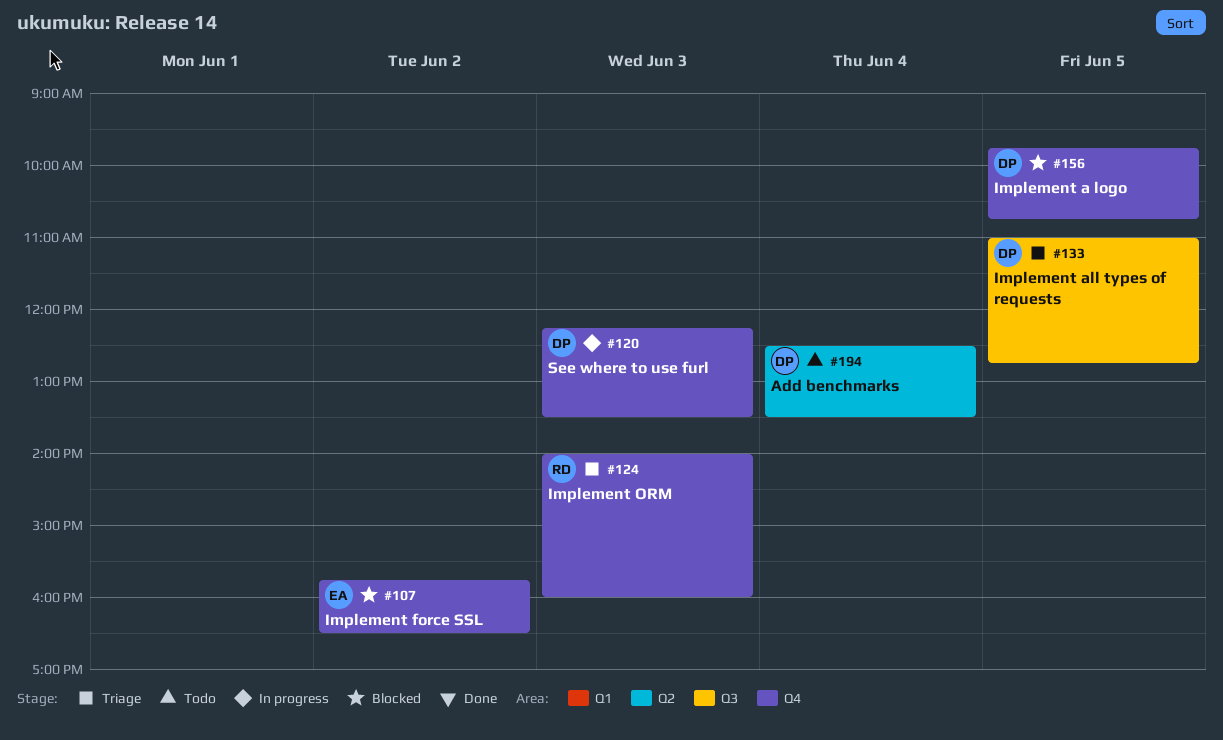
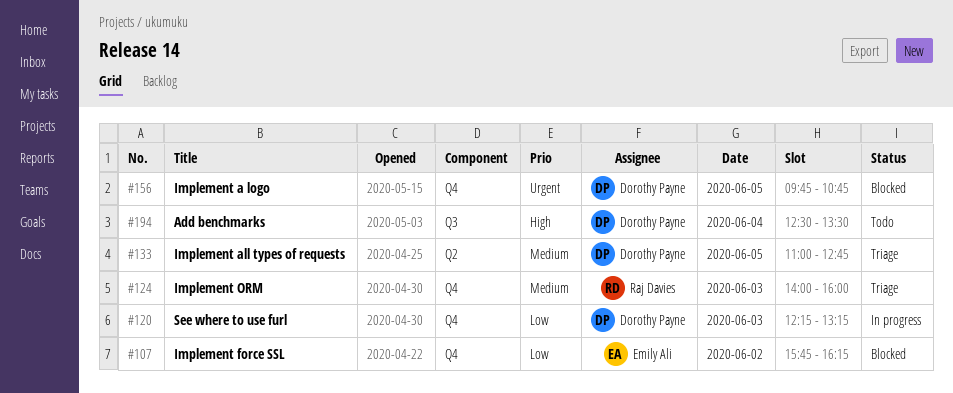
#107, ends: 16:30 -> 16:15
#120, ends: 13:30 -> 13:15
#133, label: Q3 -> Q2
#194, label: Q2 -> Q3

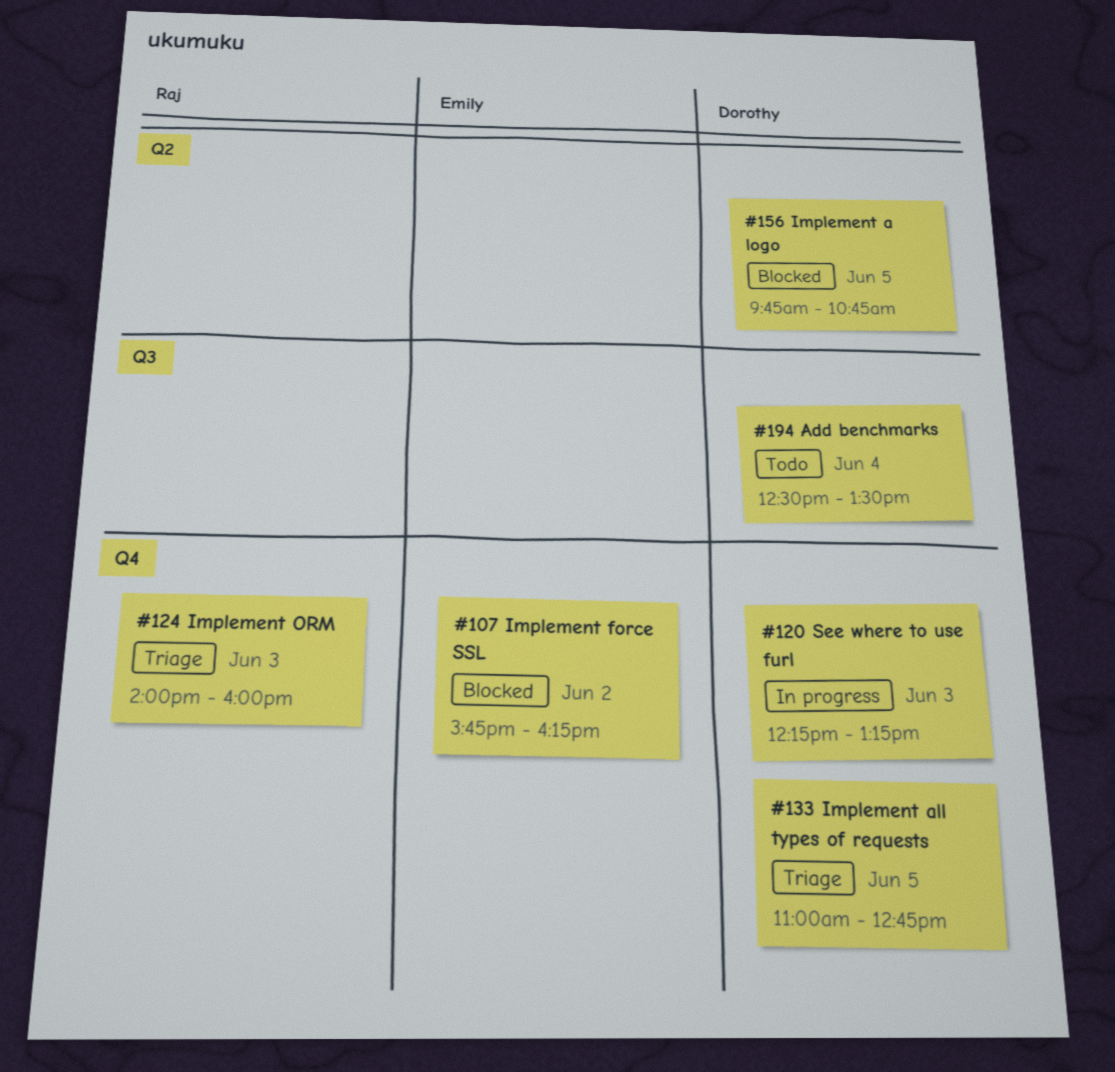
#133, label: Q2 -> Q4
#156, label: Q4 -> Q2

